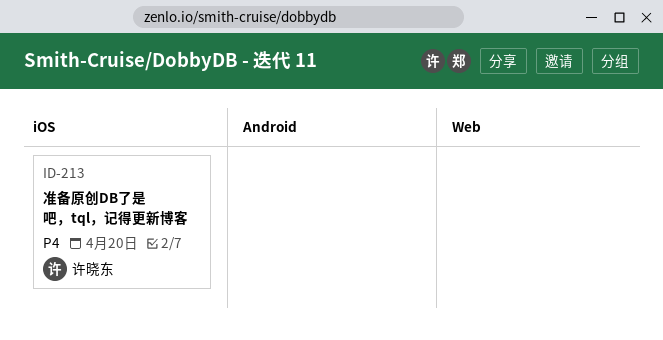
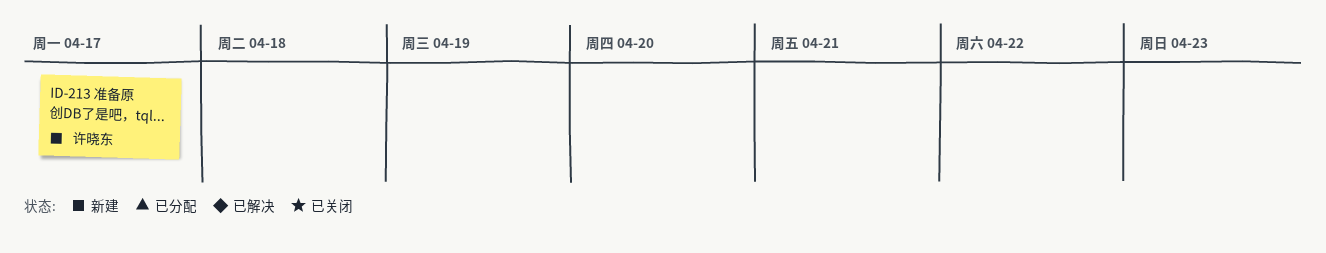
ID-213, due: Apr 20 -> Apr 17

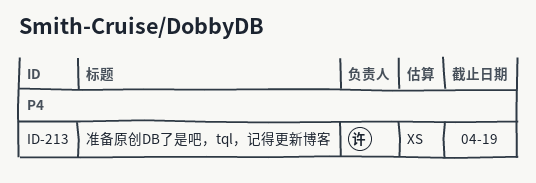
ID-213, due: Apr 17 -> Apr 19

